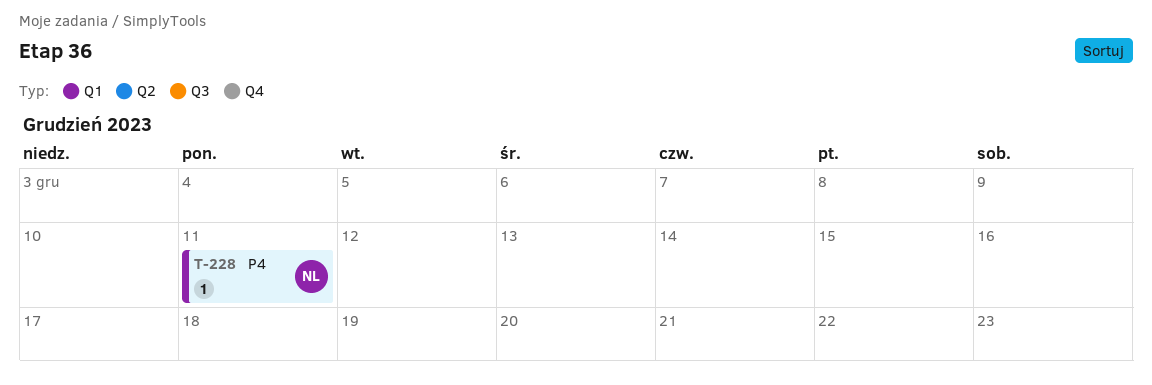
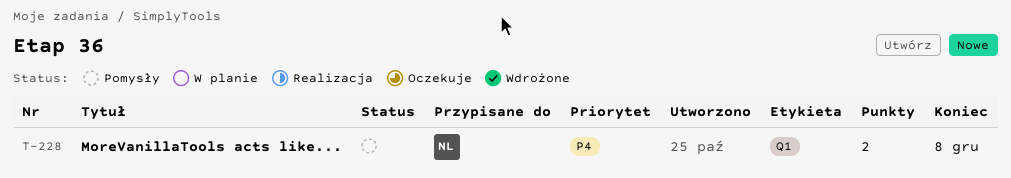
T-228, estimate: 1 -> 2
T-228, due: Dec 11 -> Dec 8

